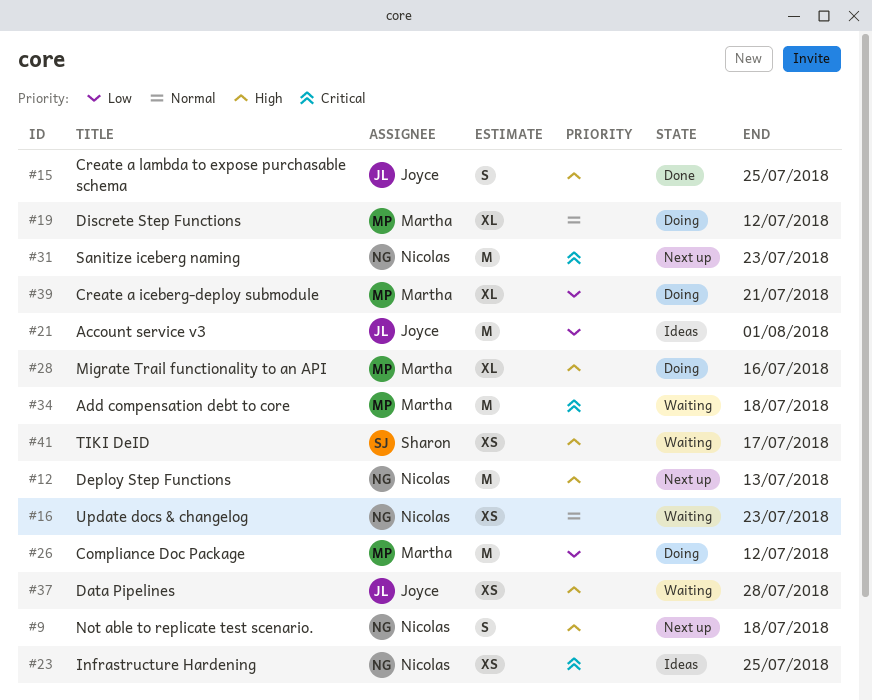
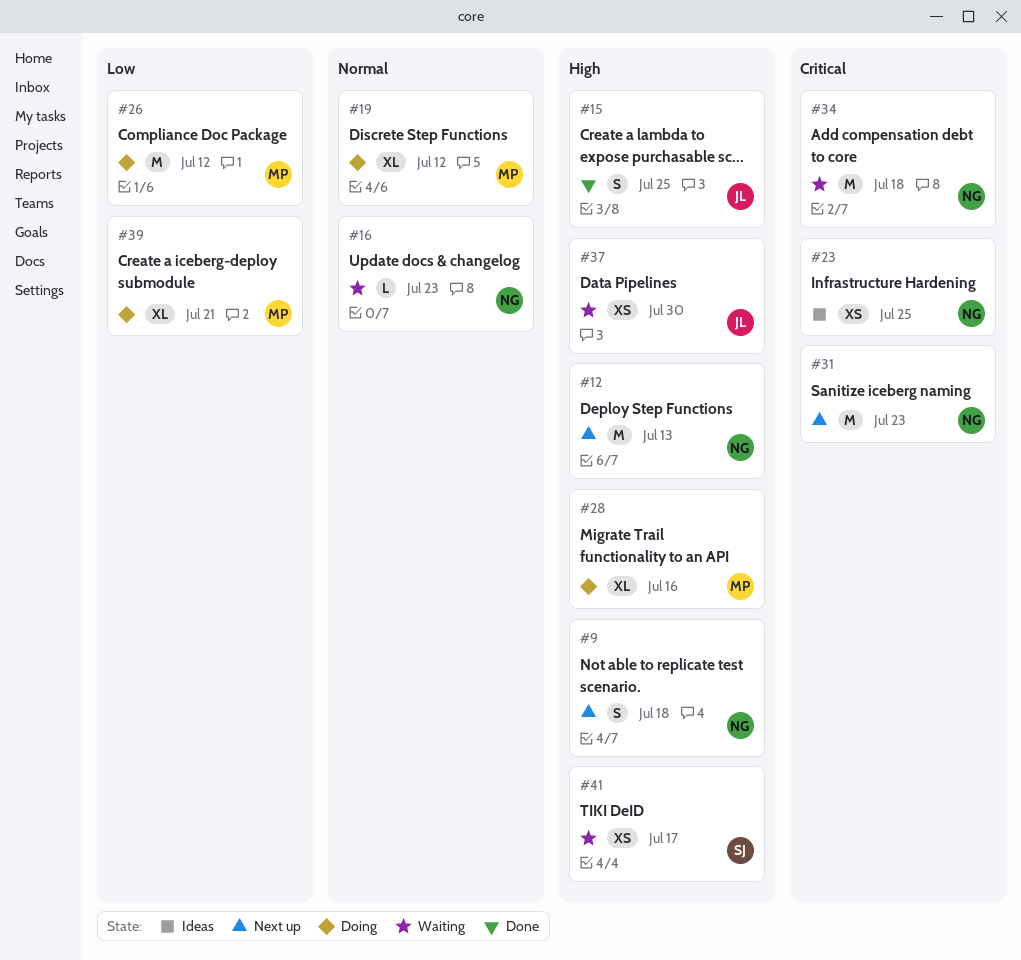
#16, estimate: XS -> L
#21: present -> none
#34, owner: Martha -> Nicolas
#37, due: Jul 28 -> Jul 30

